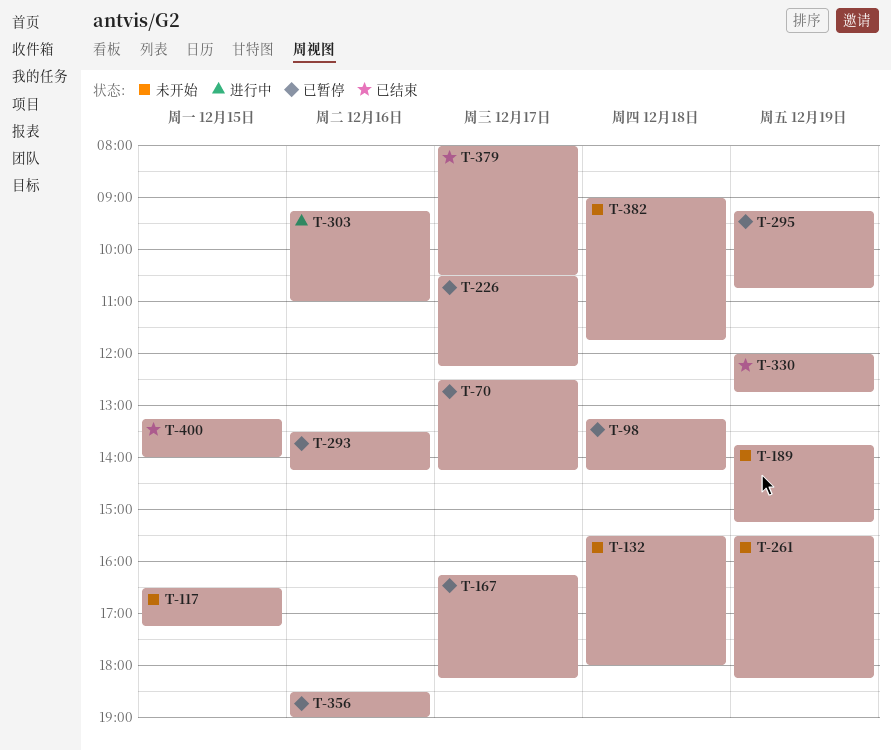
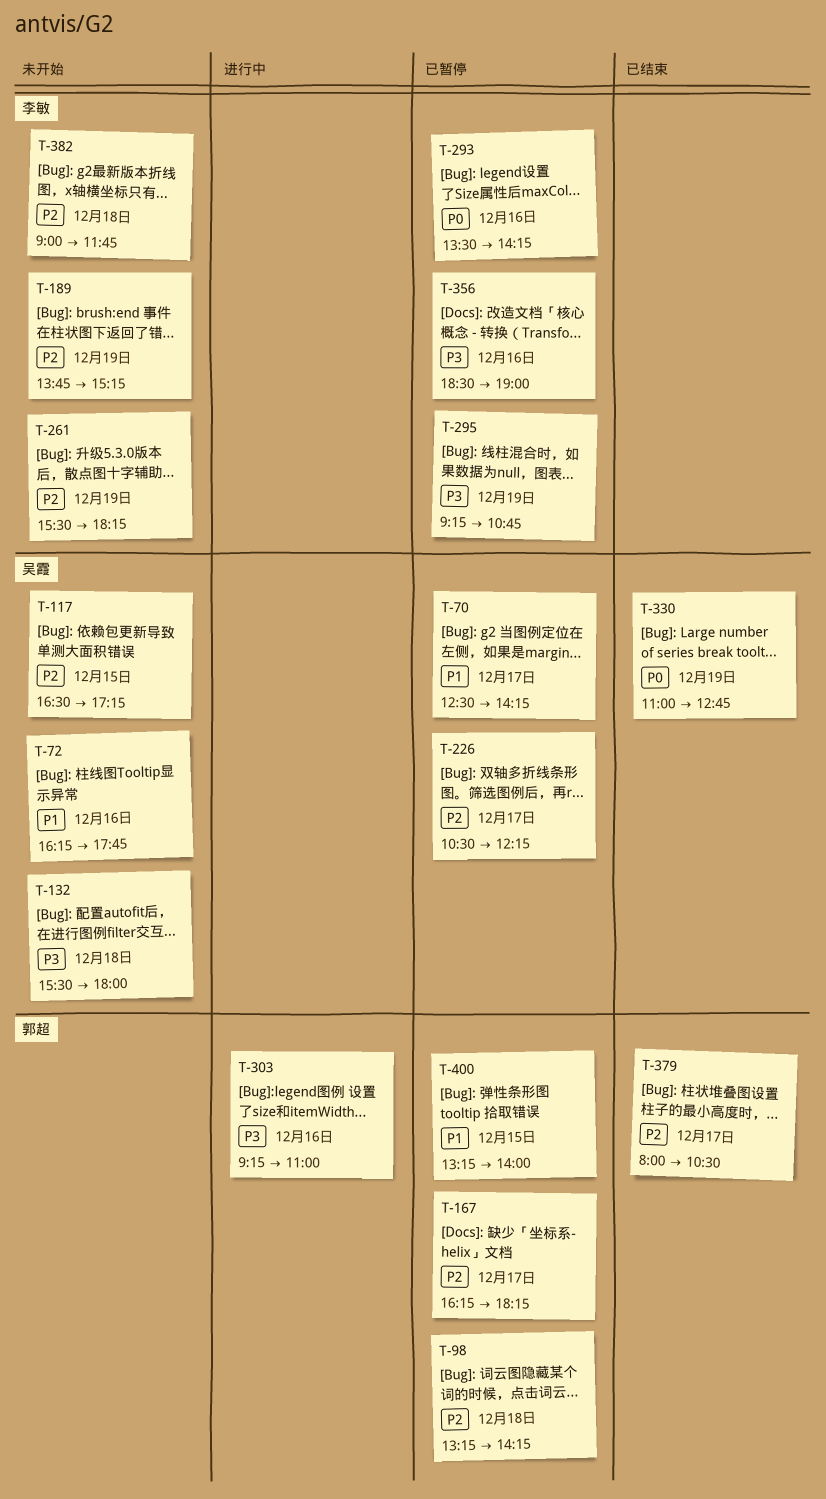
T-72: none -> present
T-330, begins: 12:00 -> 11:00
T-400, status: 已结束 -> 已暂停

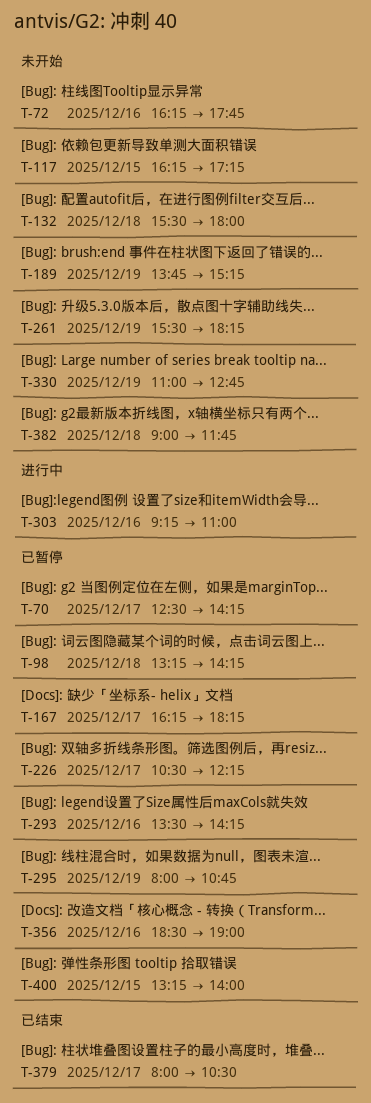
T-117, begins: 16:30 -> 16:15
T-295, begins: 09:15 -> 08:00
T-330, status: 已结束 -> 未开始

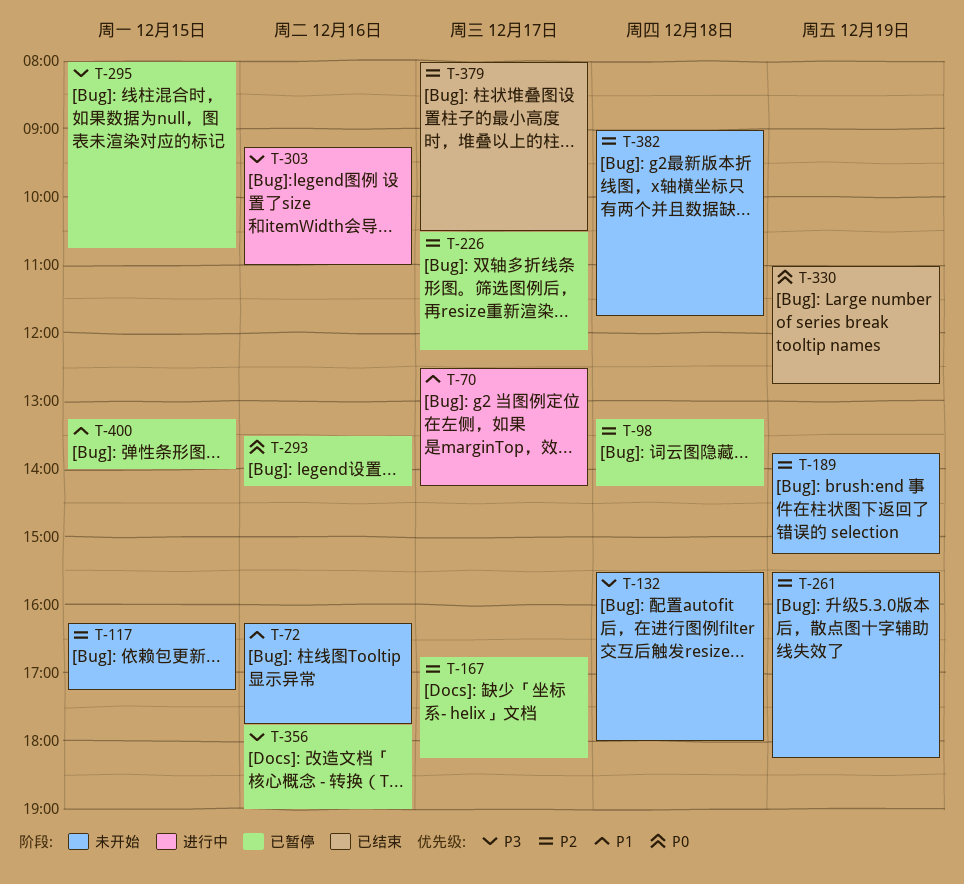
T-70, status: 已暂停 -> 进行中
T-167, begins: 16:15 -> 16:45
T-295, day: Dec 19 -> Dec 15
T-330, status: 未开始 -> 已结束
T-356, begins: 18:30 -> 17:45

